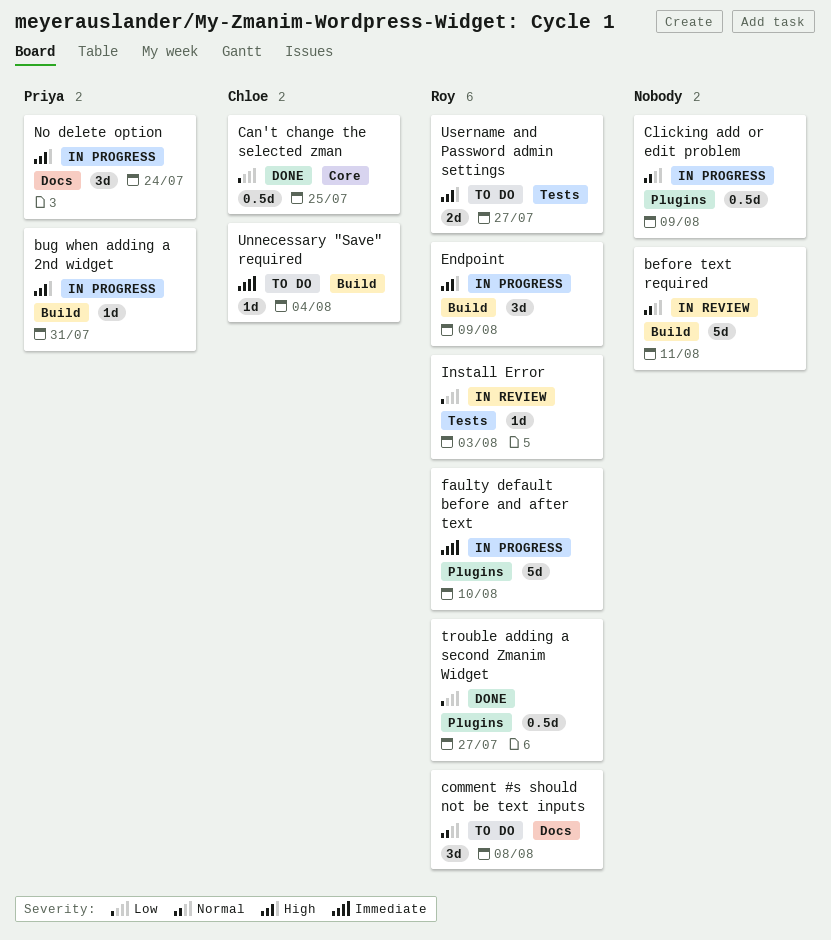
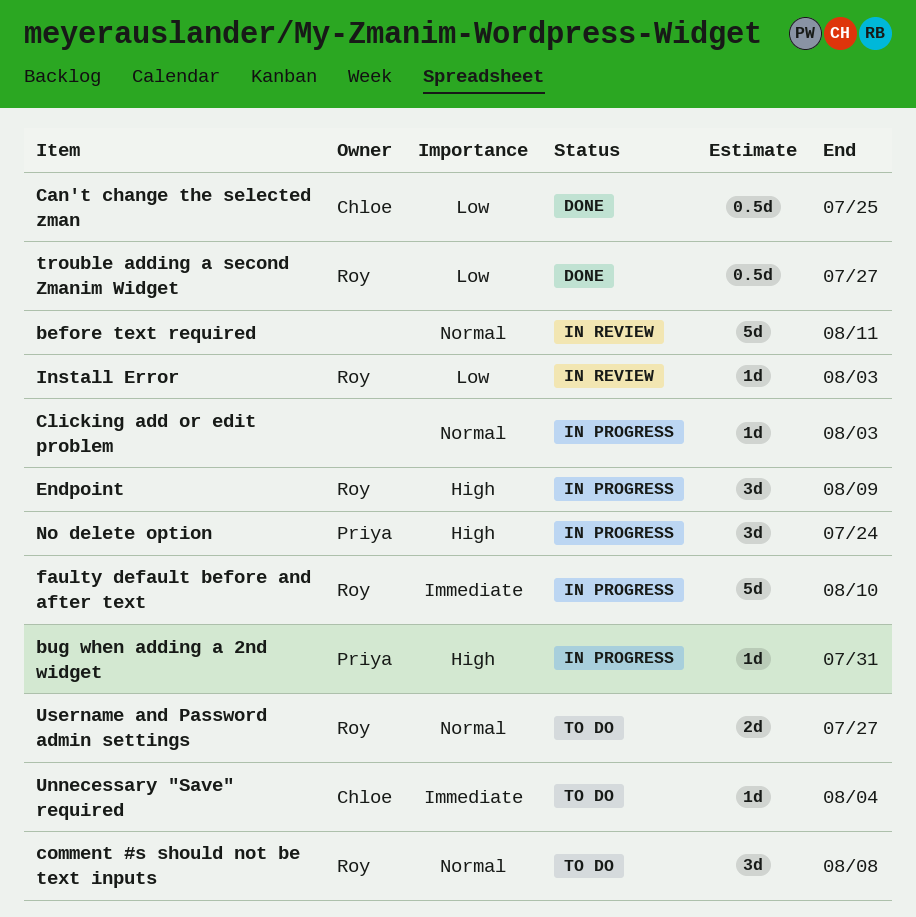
Clicking add or edit problem, estimate: 0.5d -> 1d
Clicking add or edit problem, due: Aug 9 -> Aug 3
Username and Password admin settings, priority: High -> Normal

